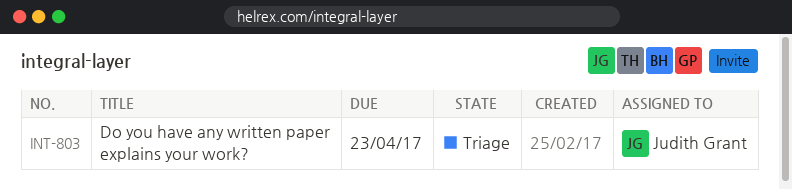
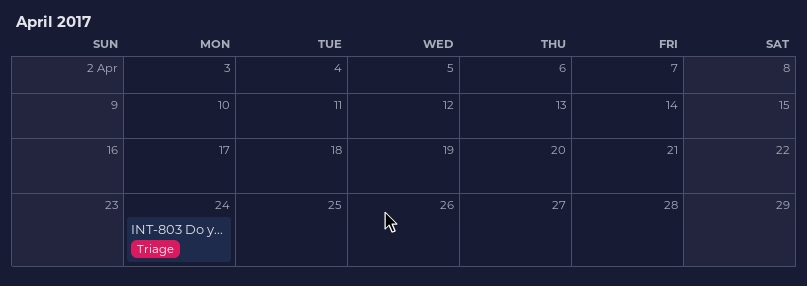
INT-803, due: Apr 23 -> Apr 24

